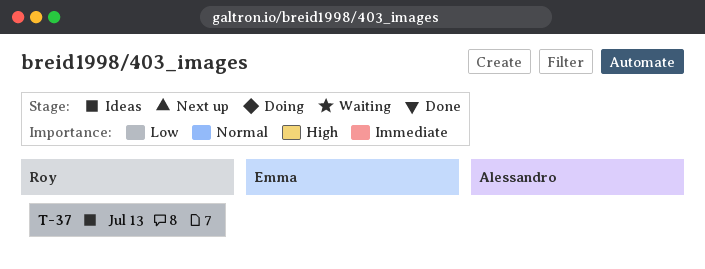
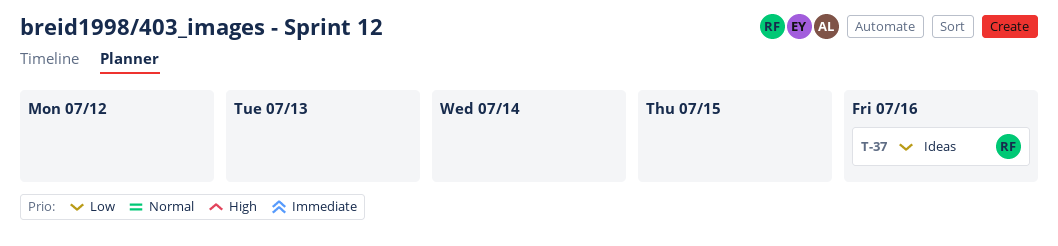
T-37, due: Jul 13 -> Jul 16

